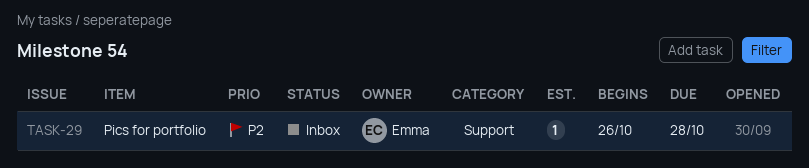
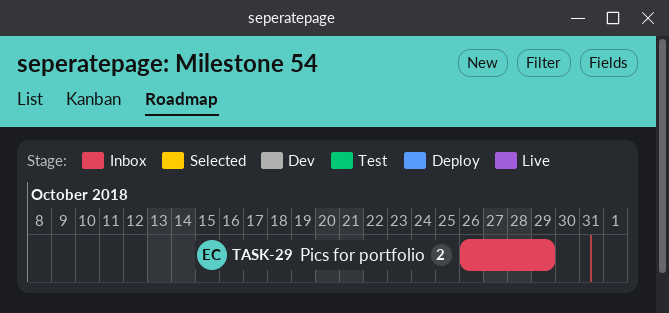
TASK-29, estimate: 1 -> 2
TASK-29, due: Oct 28 -> Oct 29

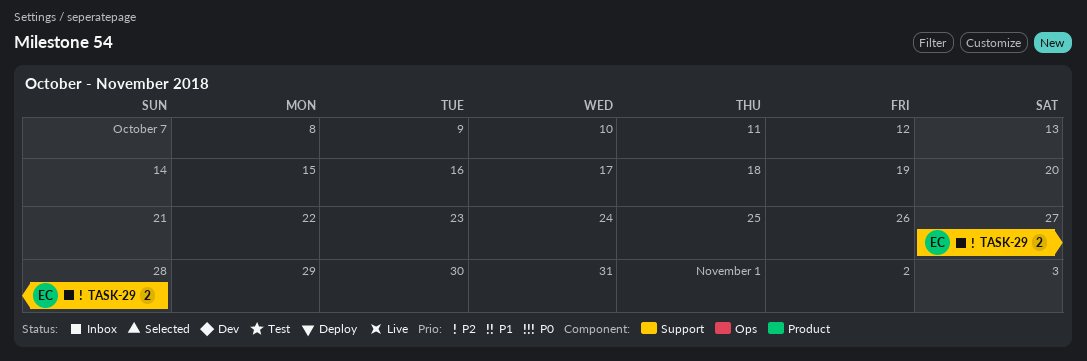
TASK-29, start: Oct 26 -> Oct 27
TASK-29, due: Oct 29 -> Oct 28

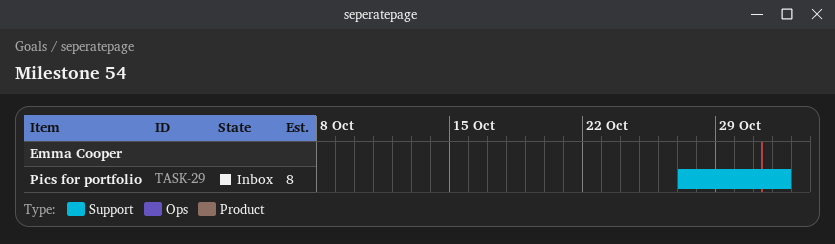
TASK-29, estimate: 2 -> 8
TASK-29, due: Oct 28 -> Nov 1

